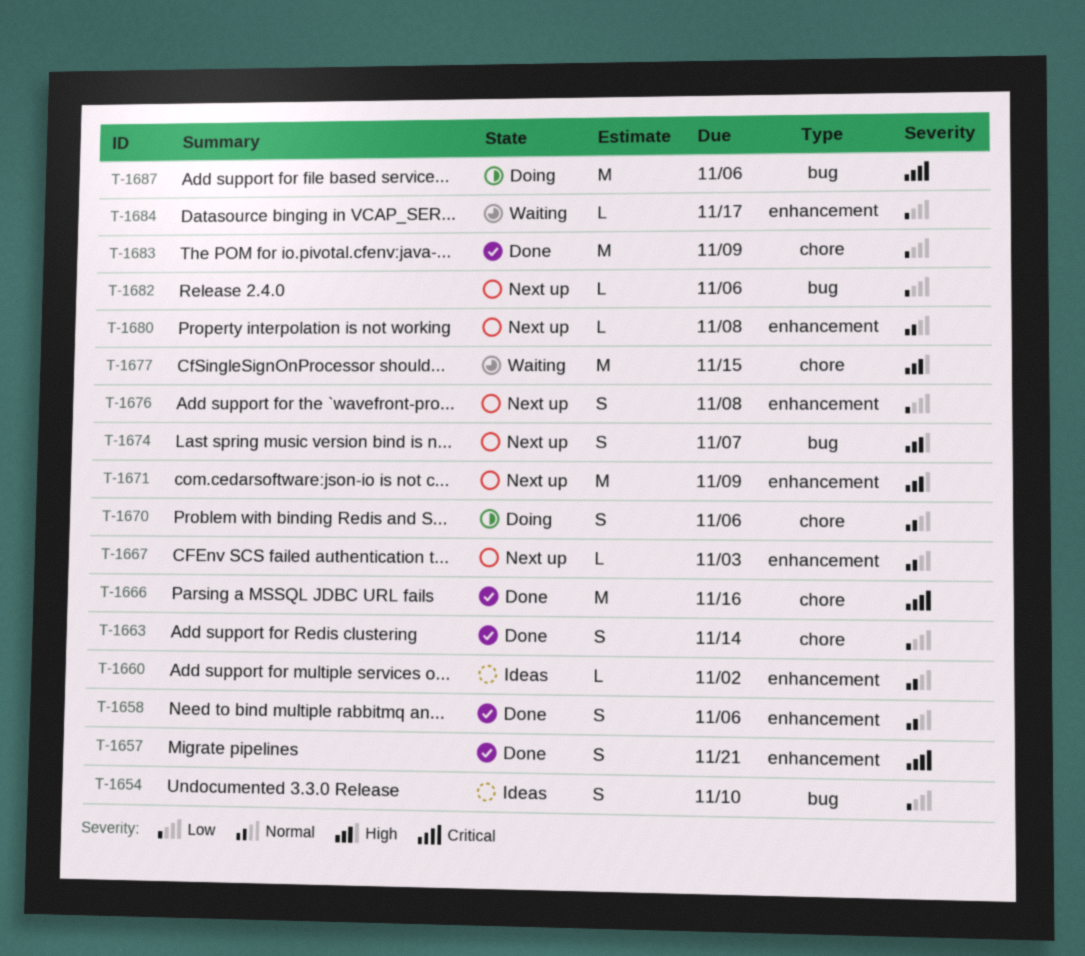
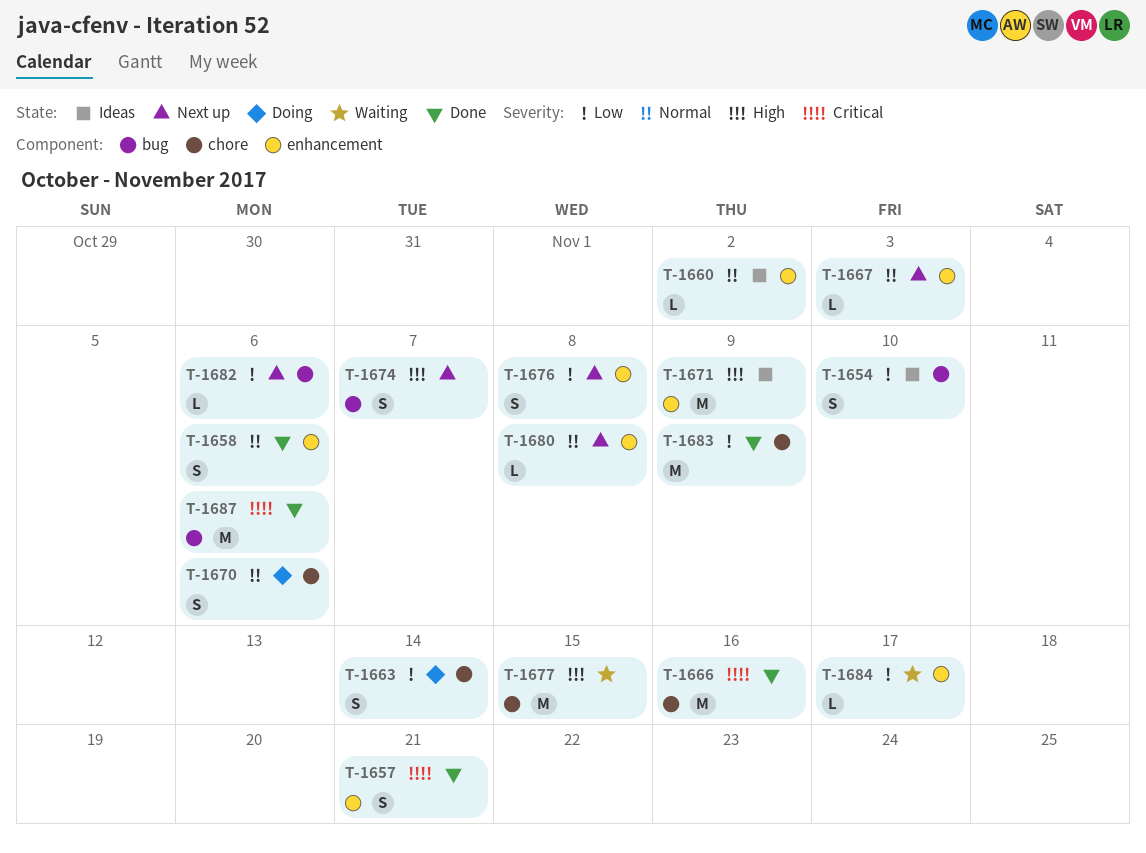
T-1663, status: Done -> Doing
T-1671, status: Next up -> Ideas
T-1687, status: Doing -> Done

